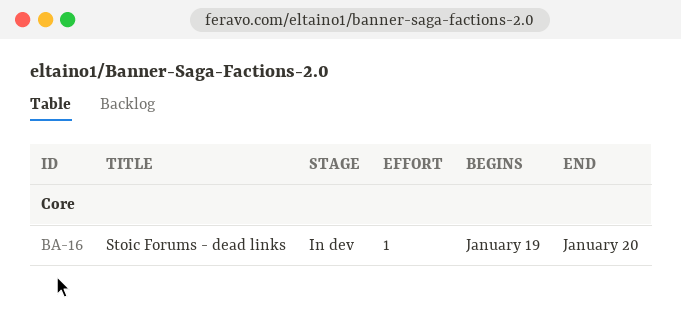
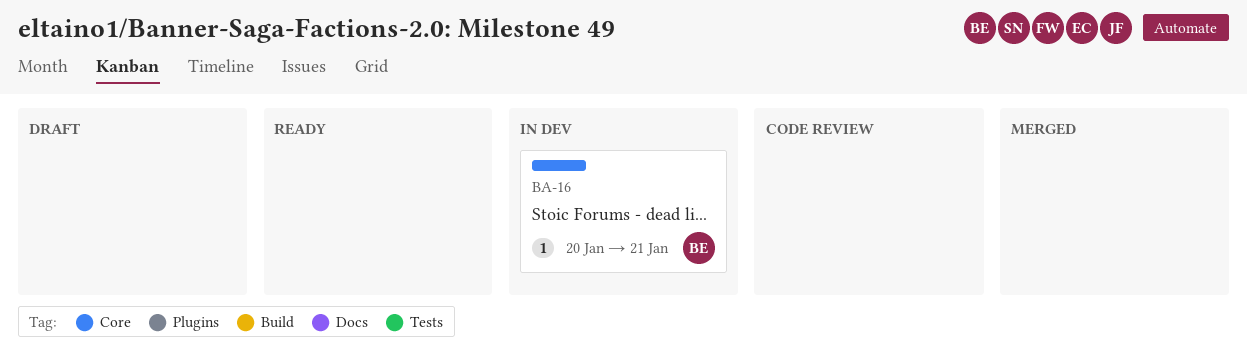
BA-16, start: Jan 19 -> Jan 20
BA-16, due: Jan 20 -> Jan 21

